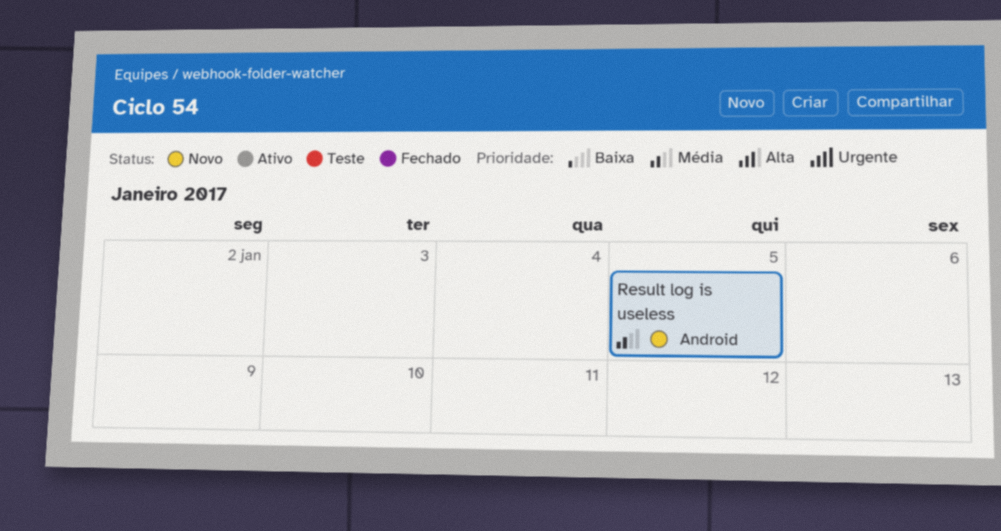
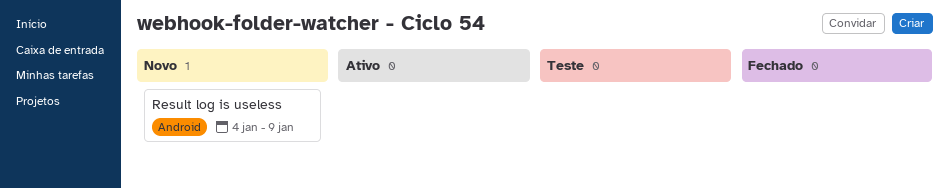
Result log is useless, due: Jan 5 -> Jan 9

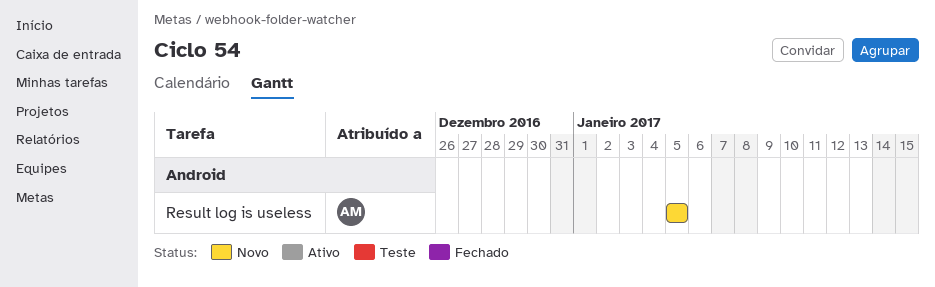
Result log is useless, start: Jan 4 -> Jan 5
Result log is useless, due: Jan 9 -> Jan 5

